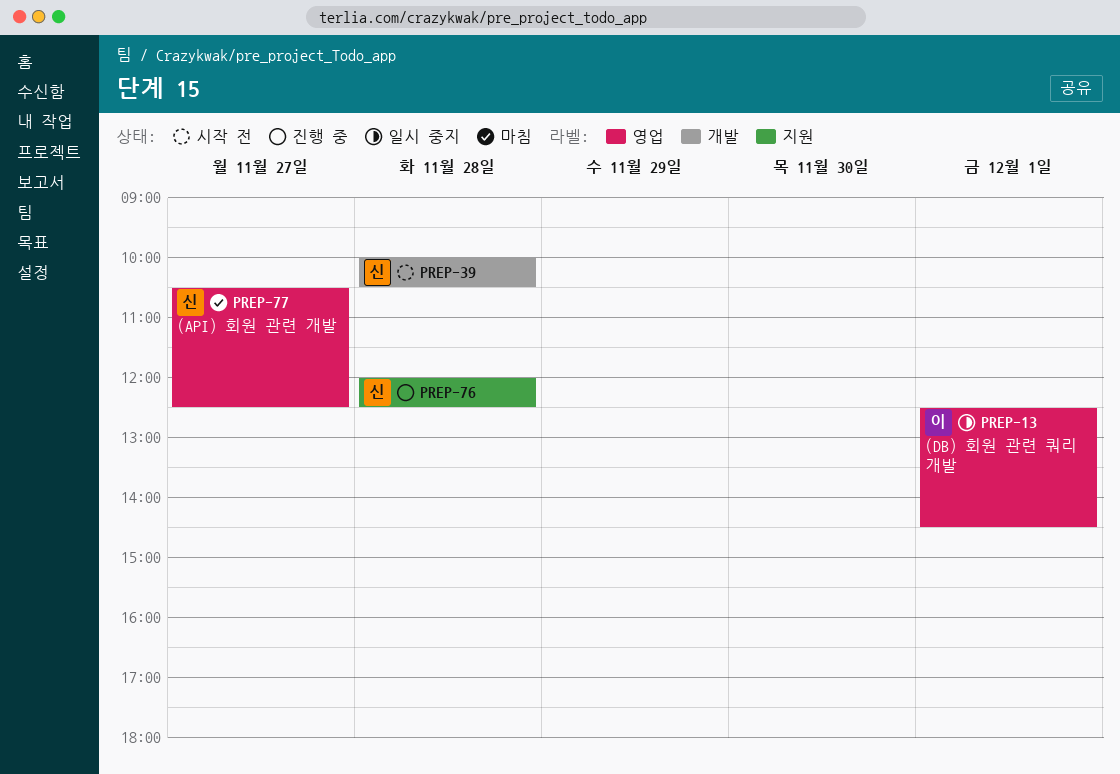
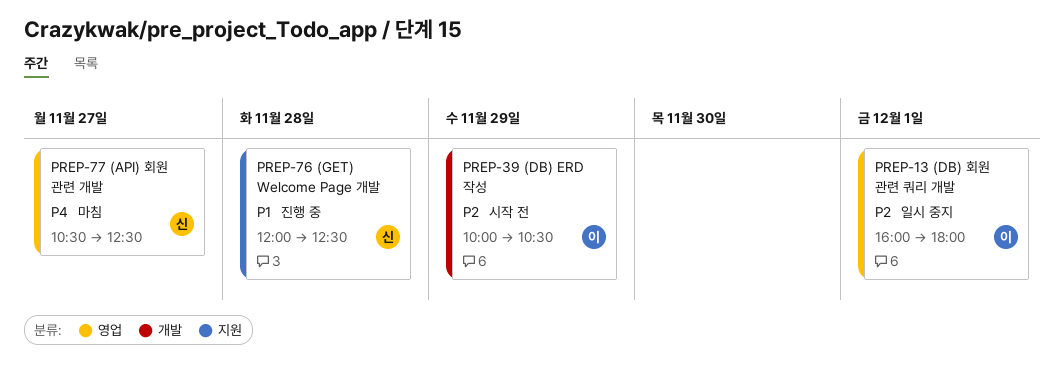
PREP-13, begins: 12:30 -> 16:00
PREP-13, ends: 14:30 -> 18:00
PREP-39, owner: 신 -> 이
PREP-39, day: Nov 28 -> Nov 29

